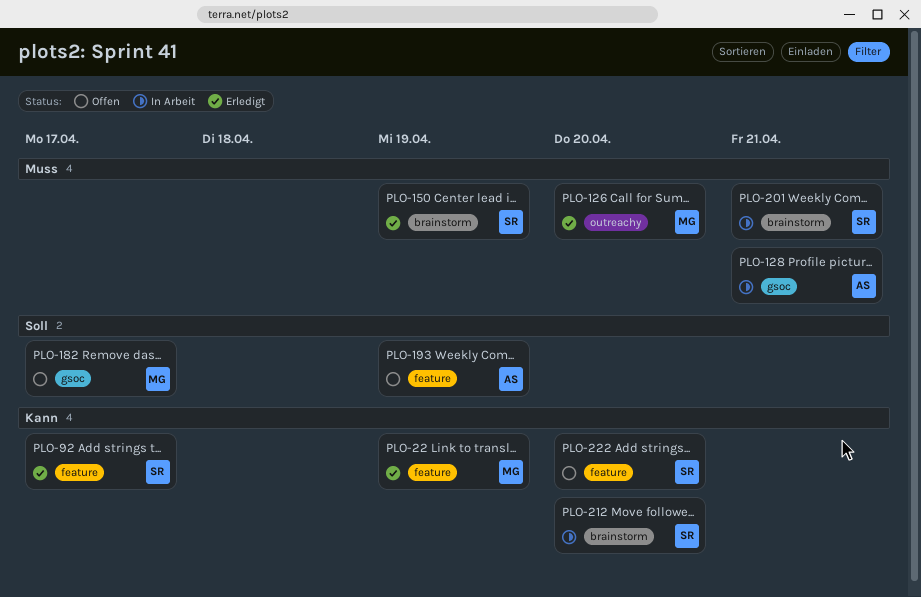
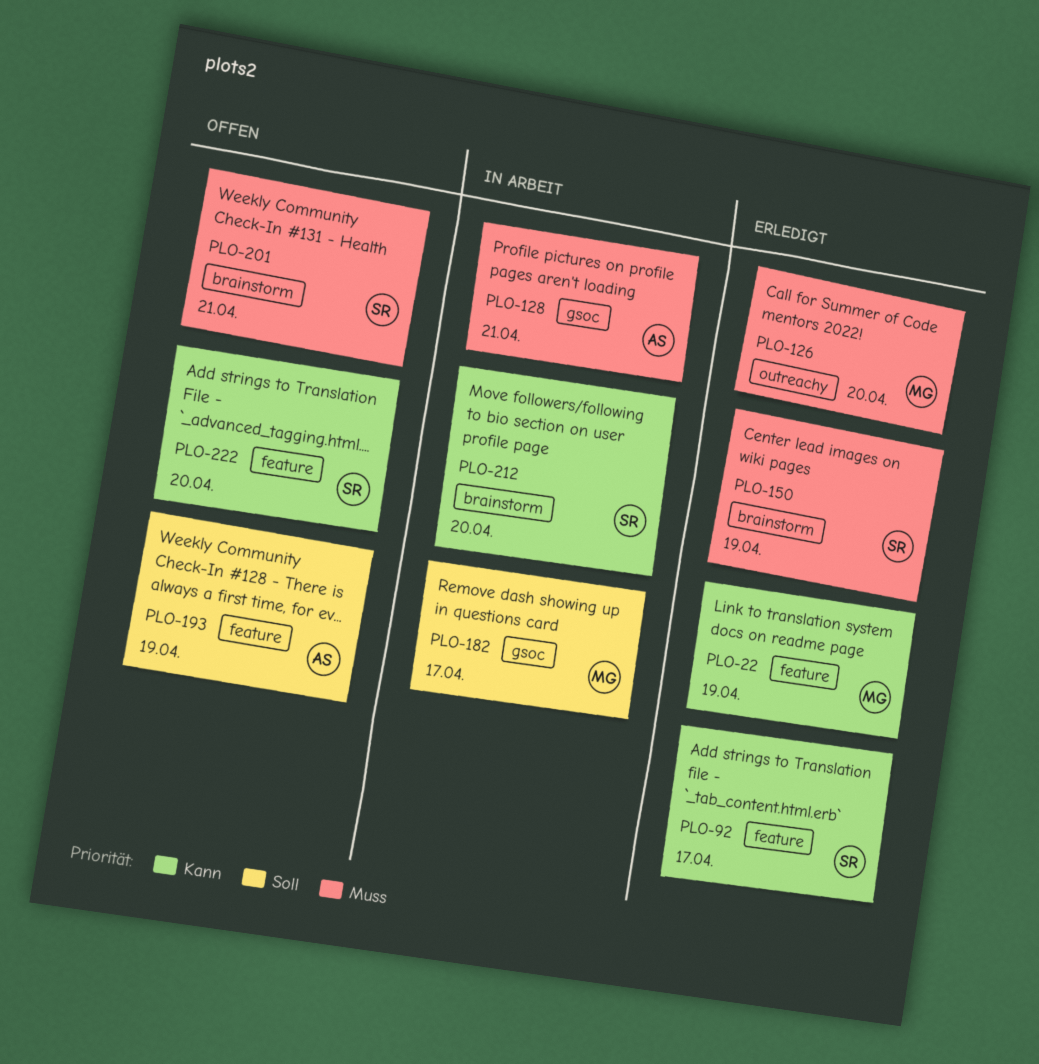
PLO-182, status: Offen -> In Arbeit
PLO-201, status: In Arbeit -> Offen

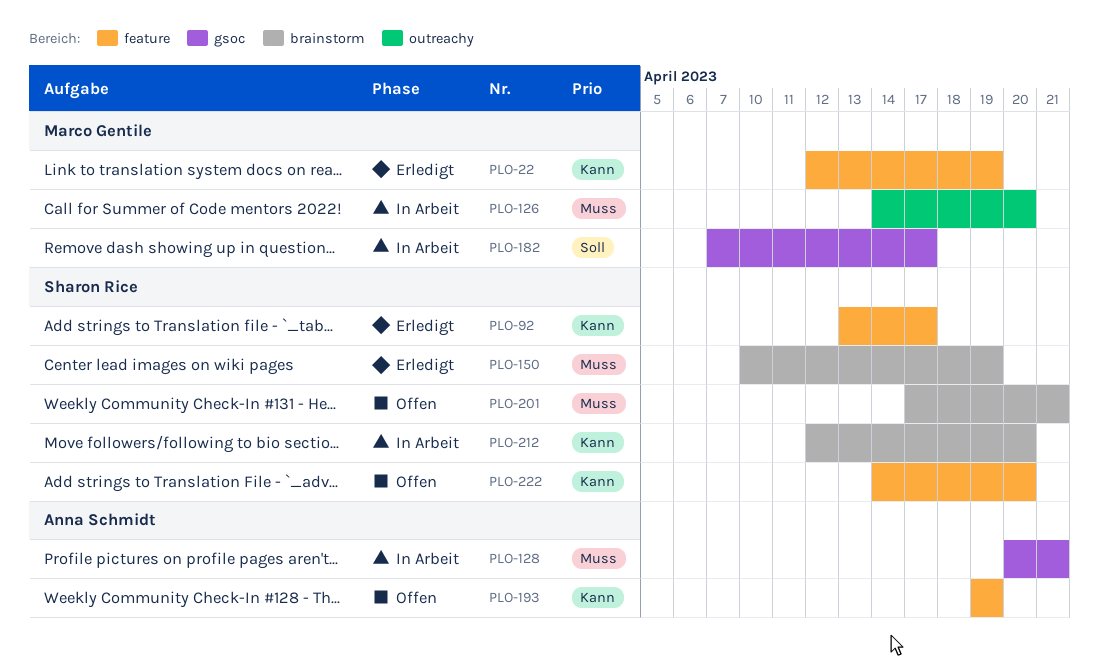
PLO-126, status: Erledigt -> In Arbeit
PLO-193, priority: Soll -> Kann

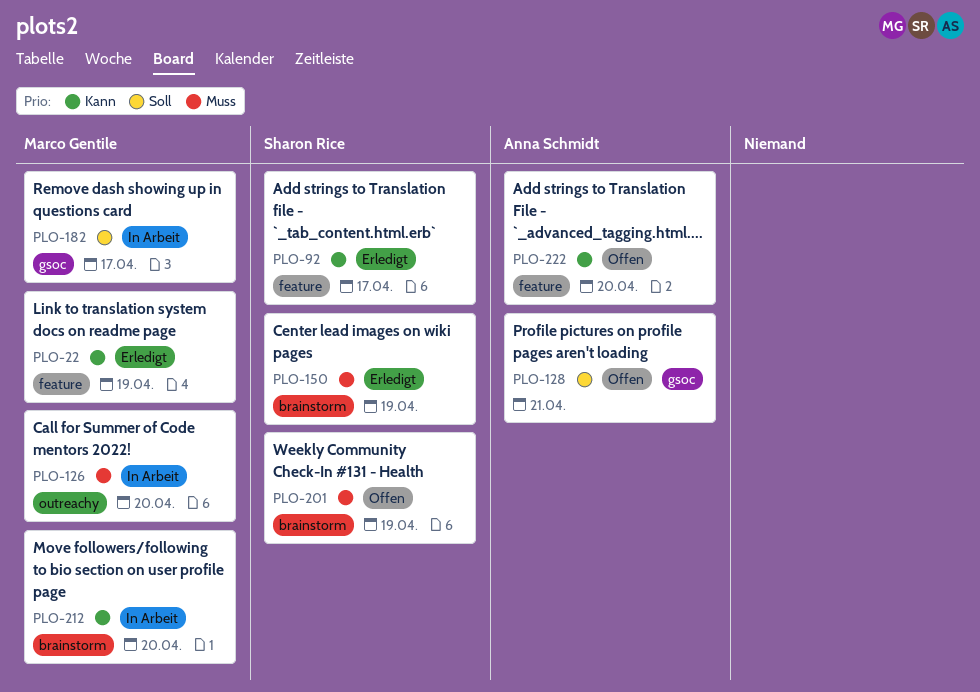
PLO-128, status: In Arbeit -> Offen
PLO-128, priority: Muss -> Soll
PLO-193: present -> none
PLO-201, due: Apr 21 -> Apr 19
PLO-212, owner: Sharon Rice -> Marco Gentile
PLO-222, owner: Sharon Rice -> Anna Schmidt

